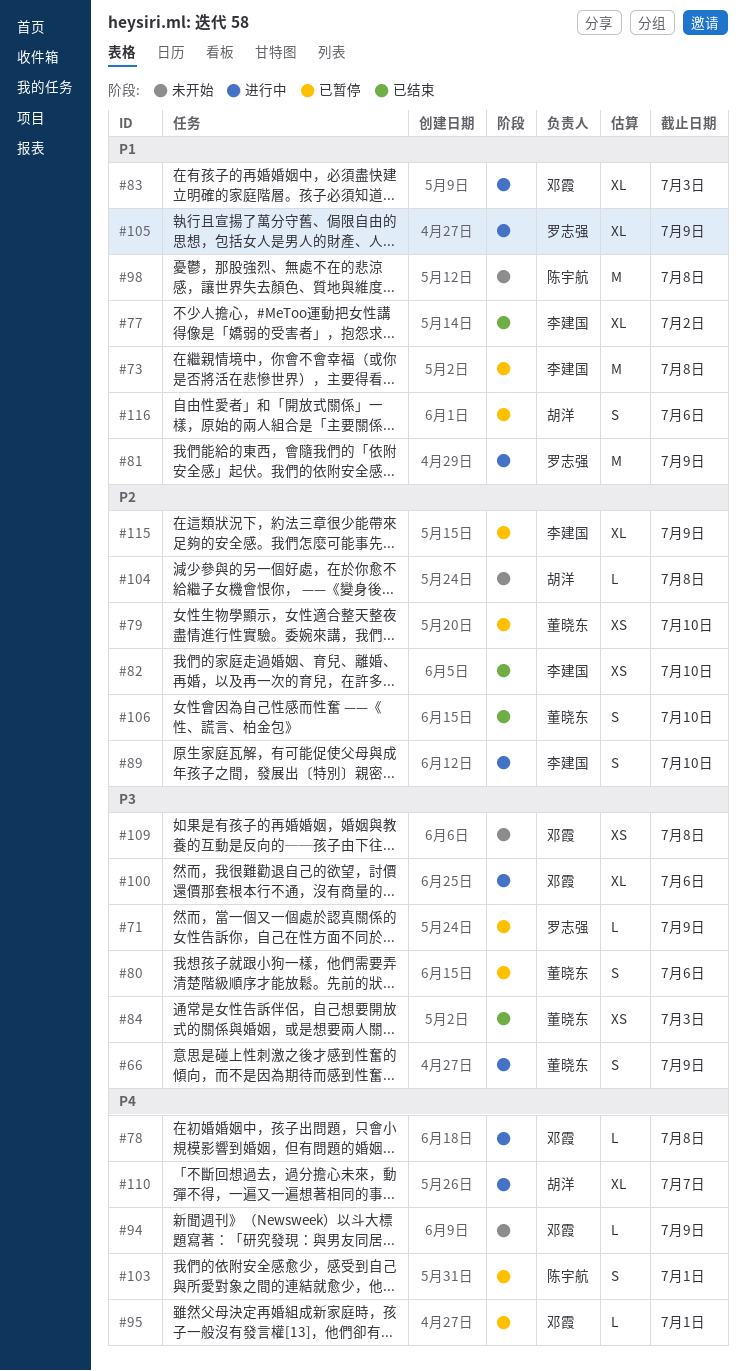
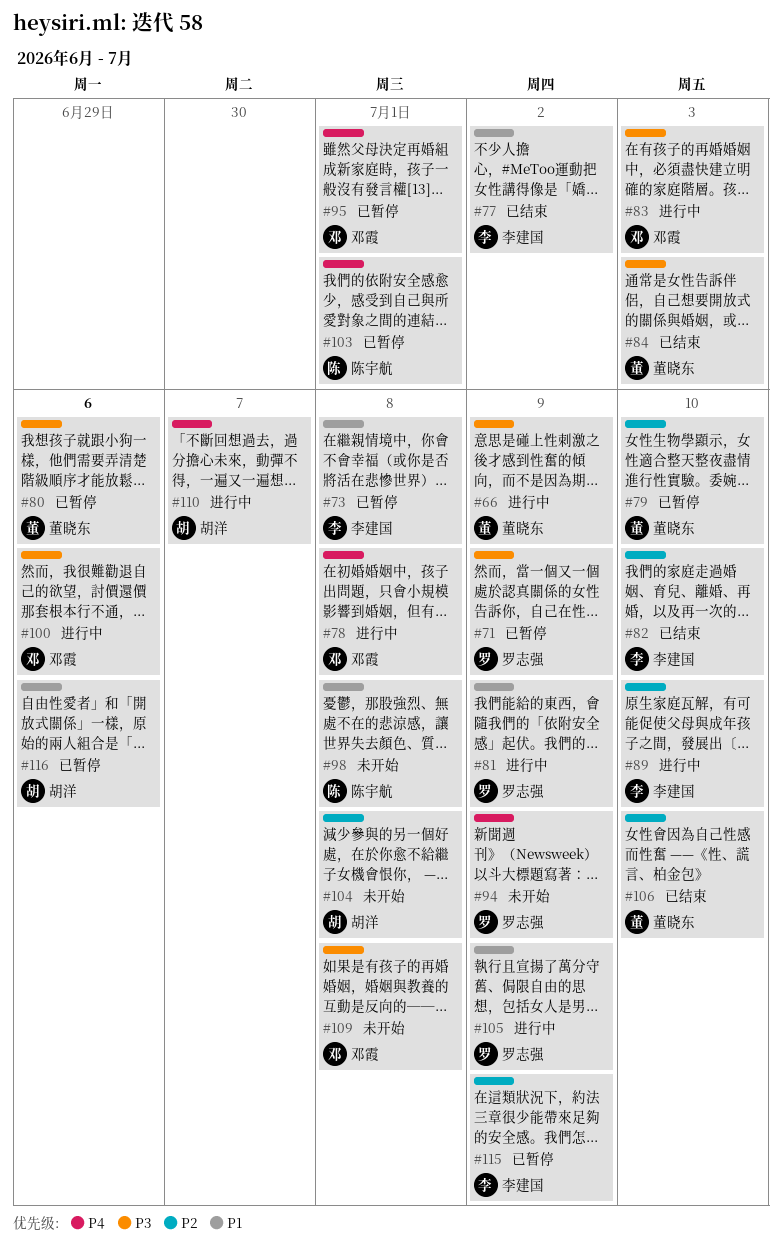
#83, priority: P1 -> P3
#94, owner: 邓霞 -> 罗志强

